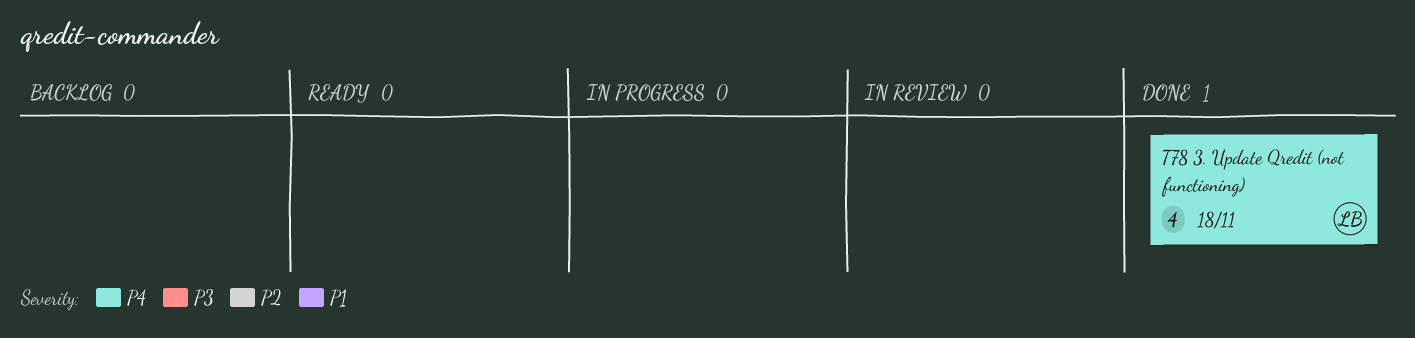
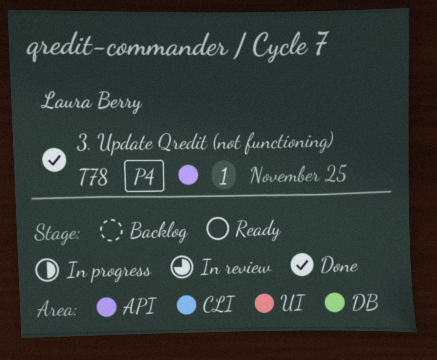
T78, estimate: 4 -> 1
T78, due: Nov 18 -> Nov 25

